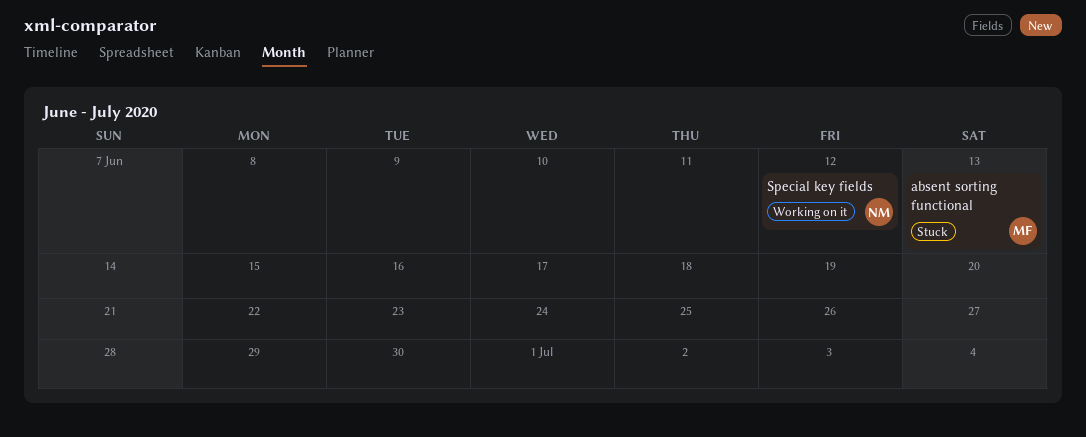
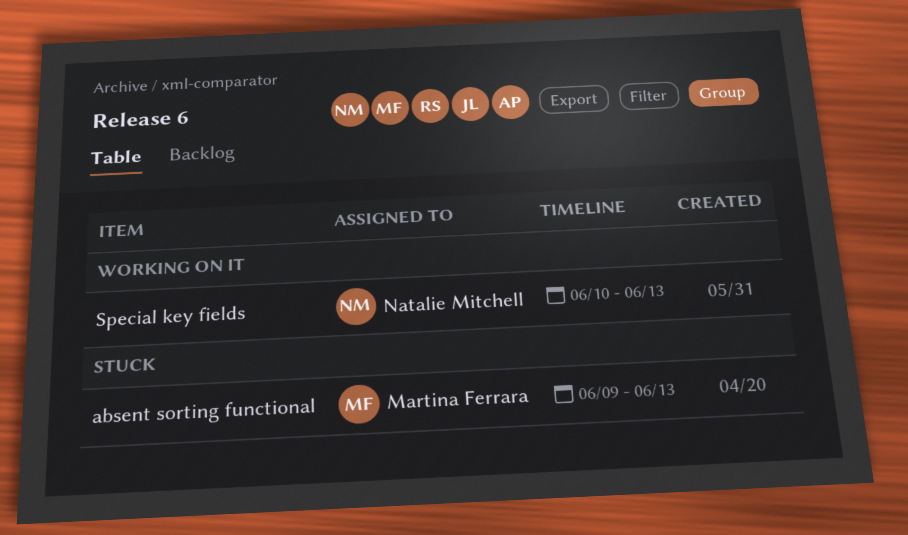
Special key fields, due: Jun 12 -> Jun 13

